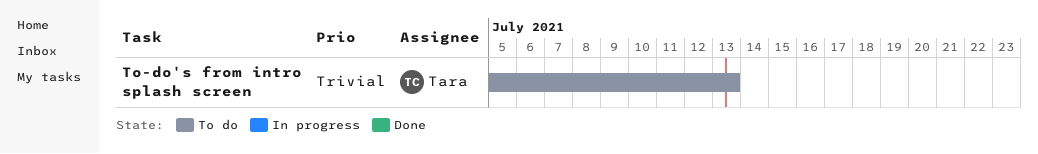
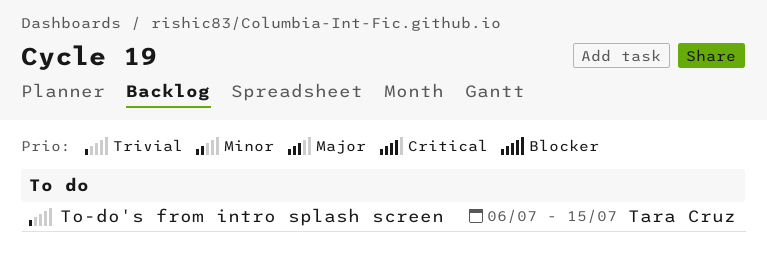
To-do's from intro splash screen, start: Jul 5 -> Jul 6
To-do's from intro splash screen, due: Jul 13 -> Jul 15

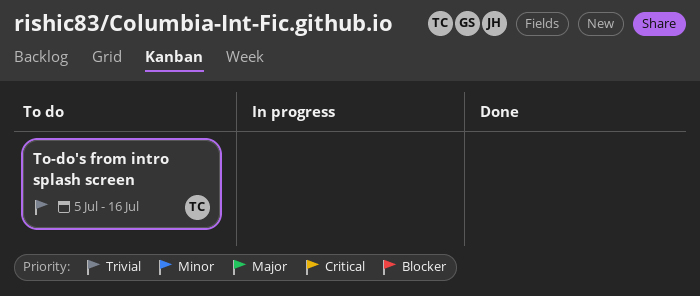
To-do's from intro splash screen, start: Jul 6 -> Jul 5
To-do's from intro splash screen, due: Jul 15 -> Jul 16

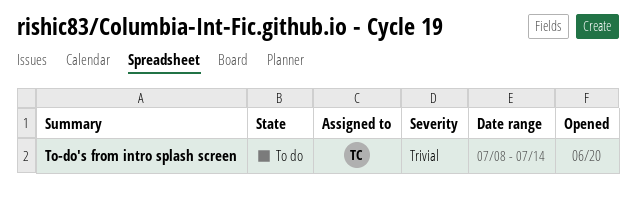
To-do's from intro splash screen, start: Jul 5 -> Jul 8
To-do's from intro splash screen, due: Jul 16 -> Jul 14

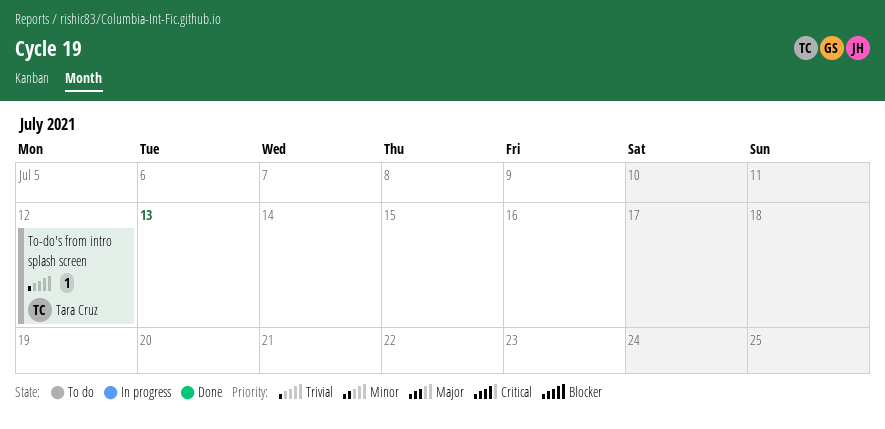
To-do's from intro splash screen, due: Jul 14 -> Jul 12

